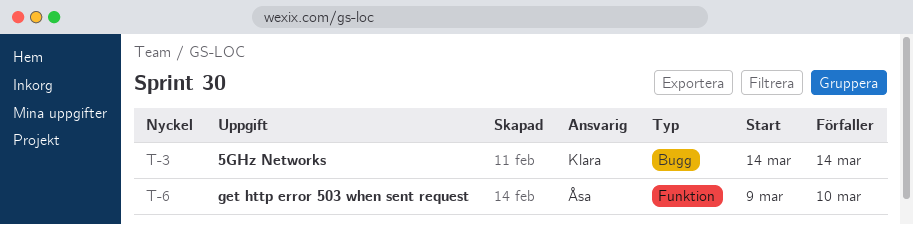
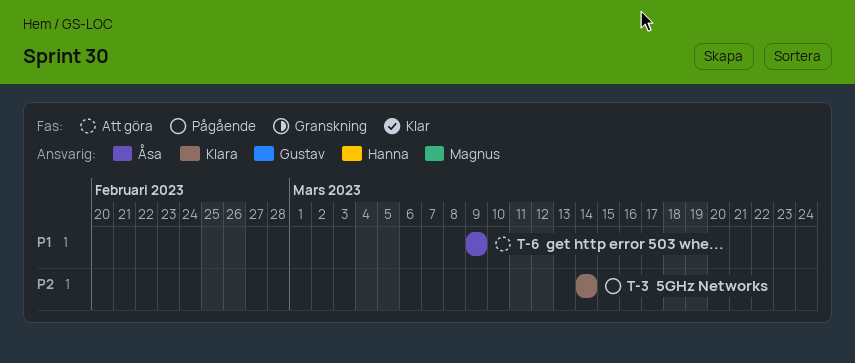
T-6, due: Mar 10 -> Mar 9

